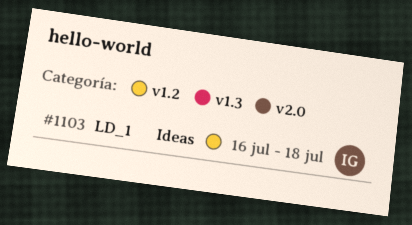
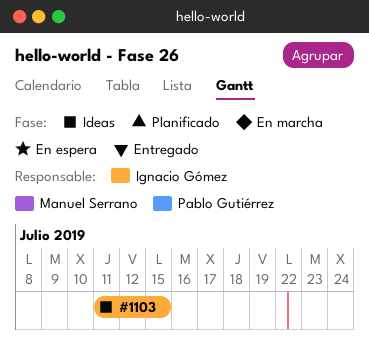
#1103, start: Jul 16 -> Jul 11
#1103, due: Jul 18 -> Jul 15

